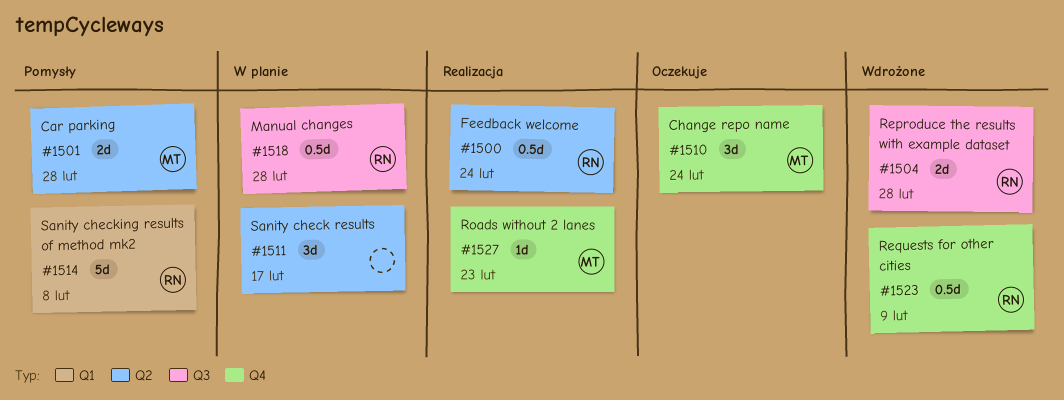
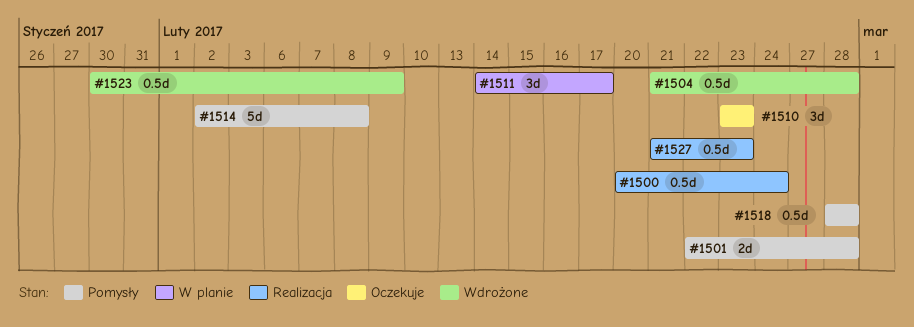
#1504, estimate: 2d -> 0.5d
#1510, due: Feb 24 -> Feb 23
#1518, status: W planie -> Pomysły
#1527, estimate: 1d -> 0.5d

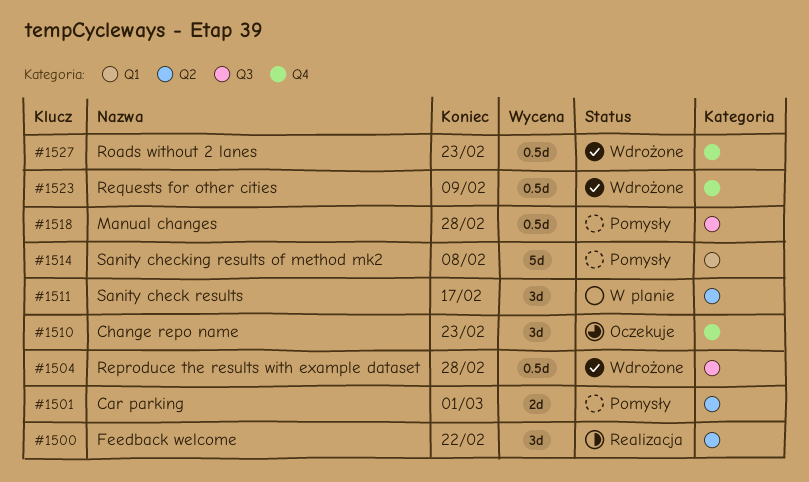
#1500, estimate: 0.5d -> 3d
#1500, due: Feb 24 -> Feb 22
#1501, due: Feb 28 -> Mar 1
#1527, status: Realizacja -> Wdrożone

